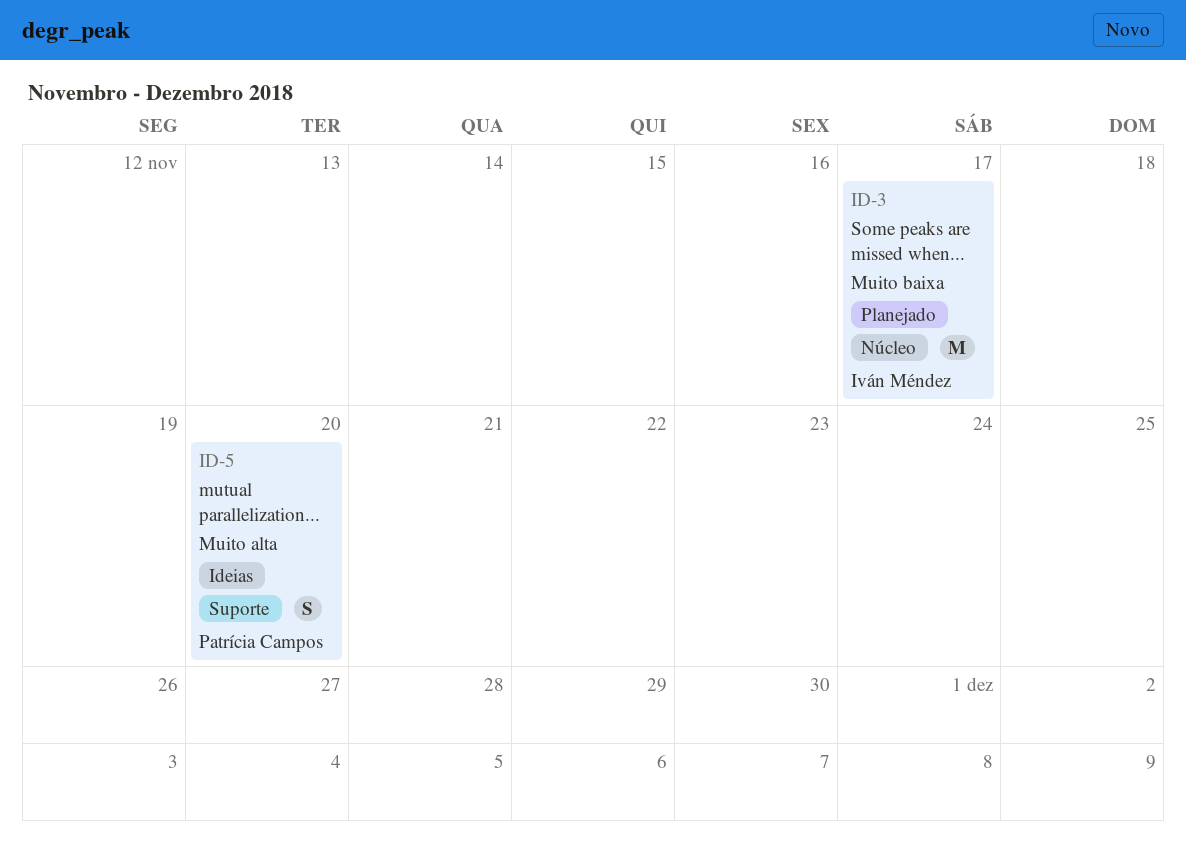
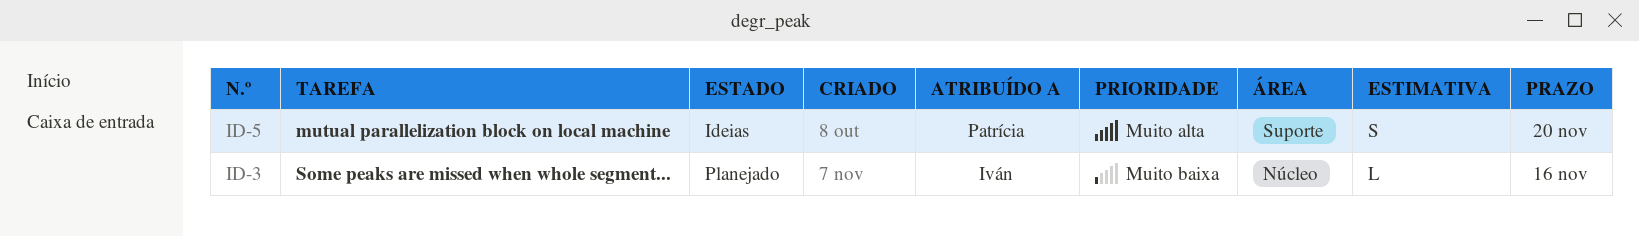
ID-3, estimate: M -> L
ID-3, due: Nov 17 -> Nov 16

